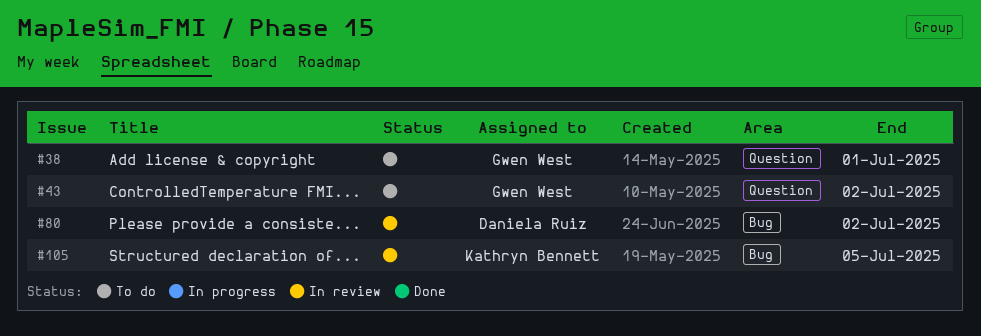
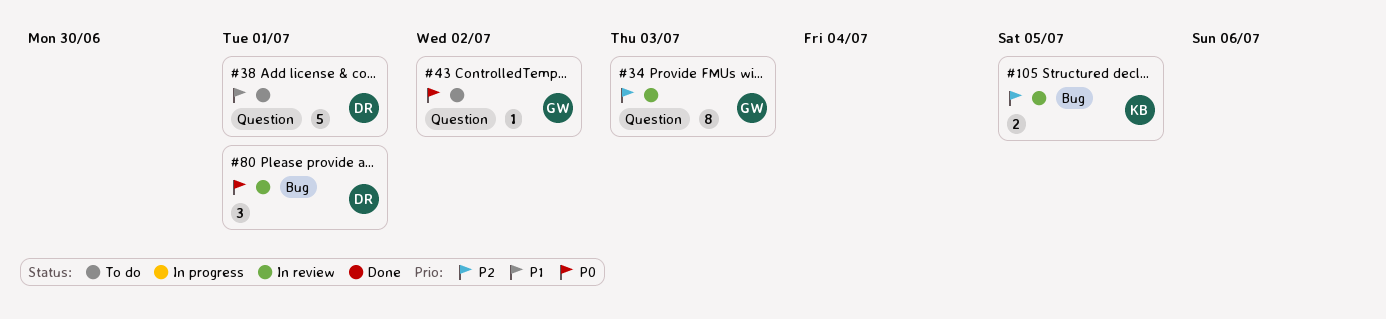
#34: none -> present
#38, owner: Gwen West -> Daniela Ruiz
#80, due: Jul 2 -> Jul 1

